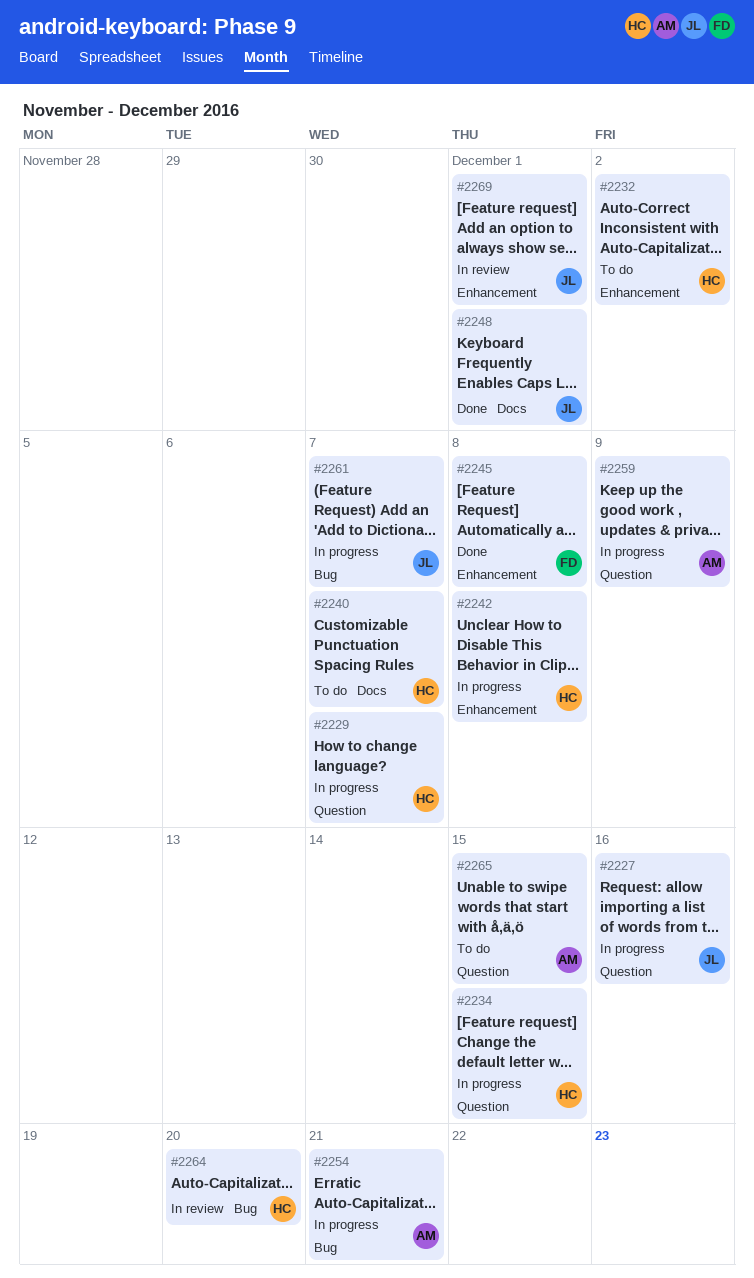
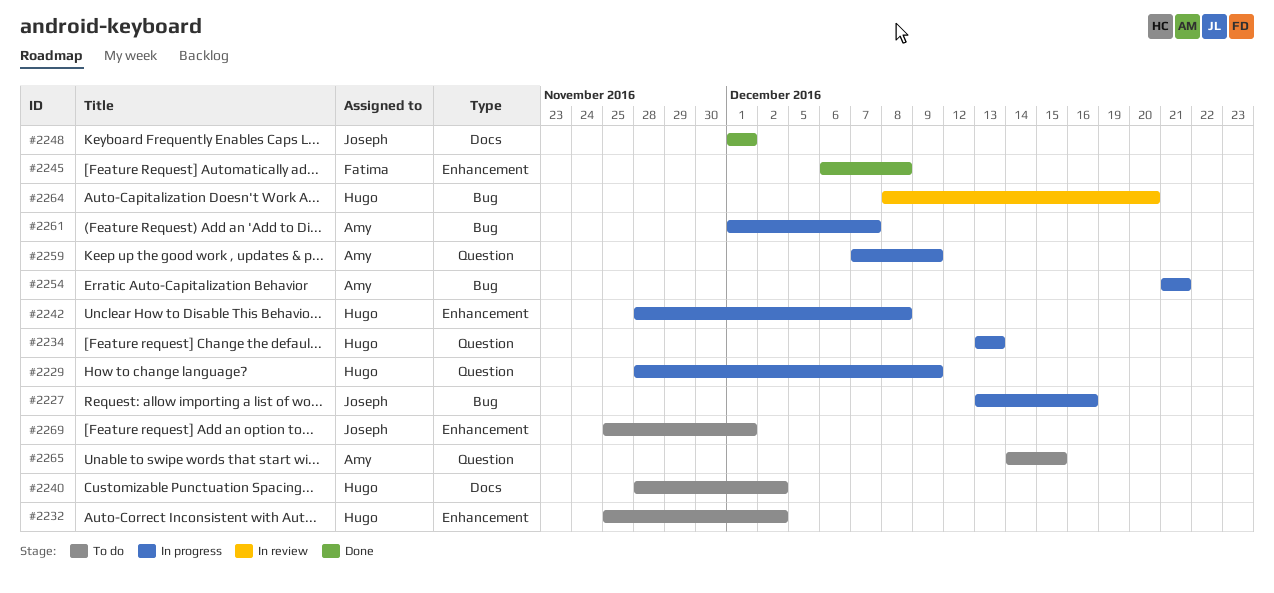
#2227, label: Question -> Bug
#2229, due: Dec 7 -> Dec 9
#2234, due: Dec 15 -> Dec 13
#2240, due: Dec 7 -> Dec 2
#2261, owner: Joseph -> Amy
#2269, status: In review -> To do

